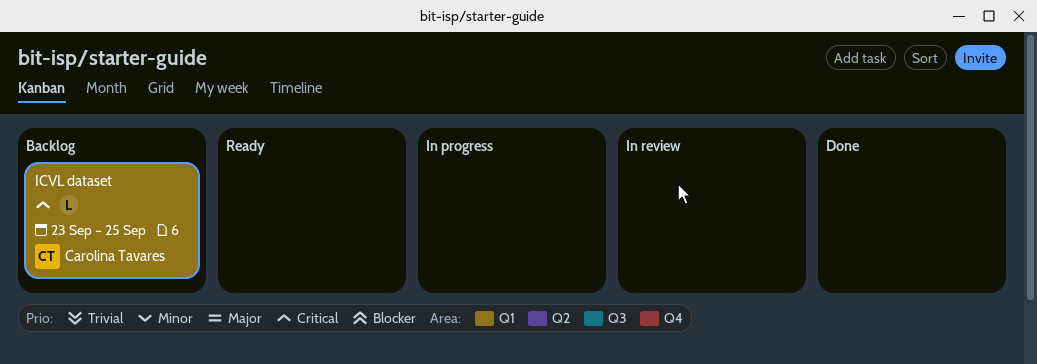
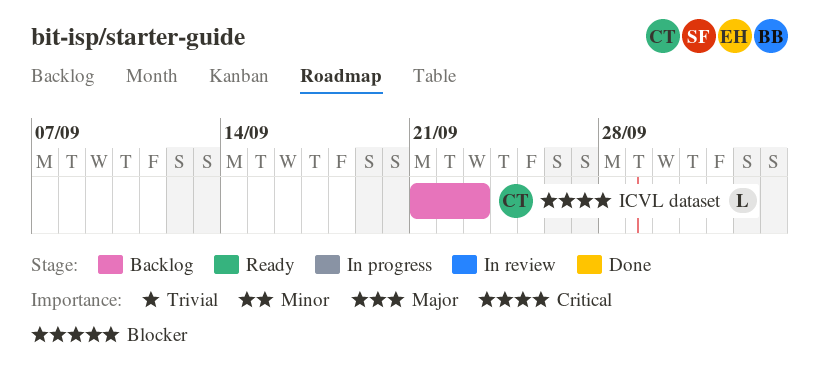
ICVL dataset, start: Sep 23 -> Sep 21
ICVL dataset, due: Sep 25 -> Sep 23

